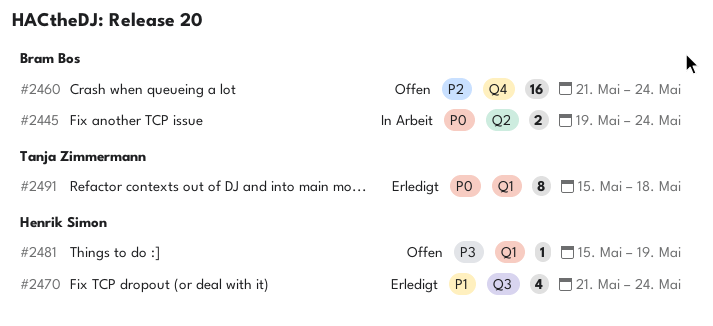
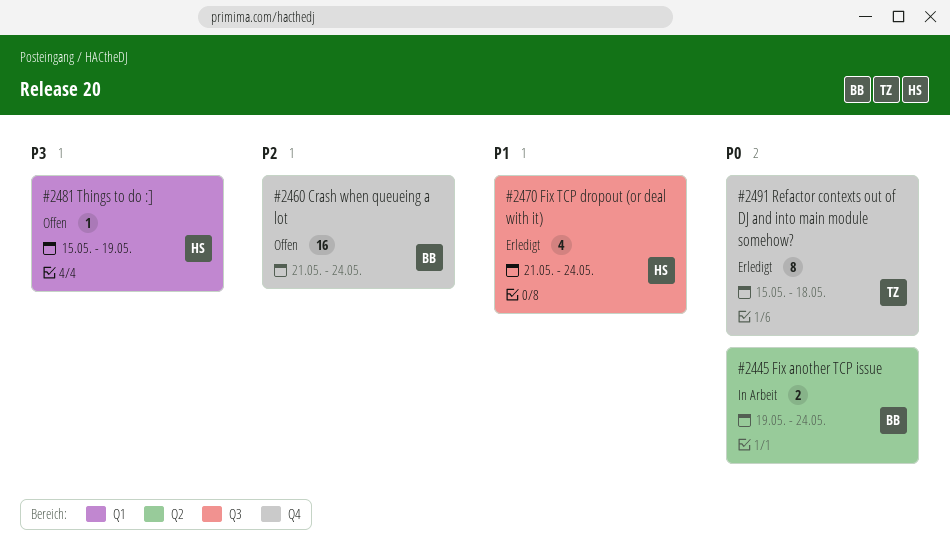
#2491, label: Q1 -> Q4

